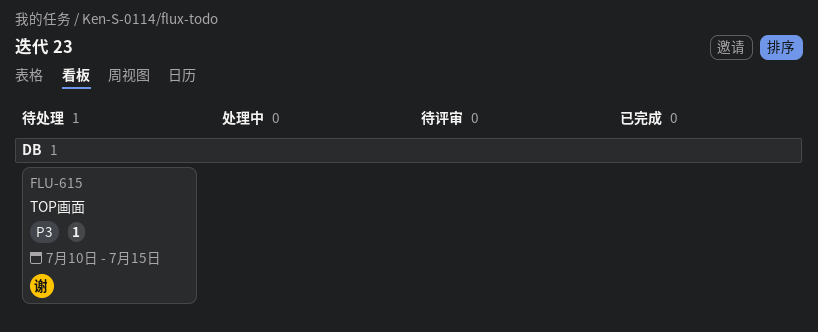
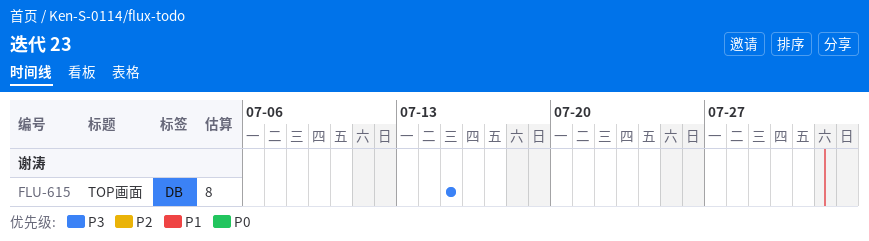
FLU-615, estimate: 1 -> 8
FLU-615, start: Jul 10 -> Jul 15

